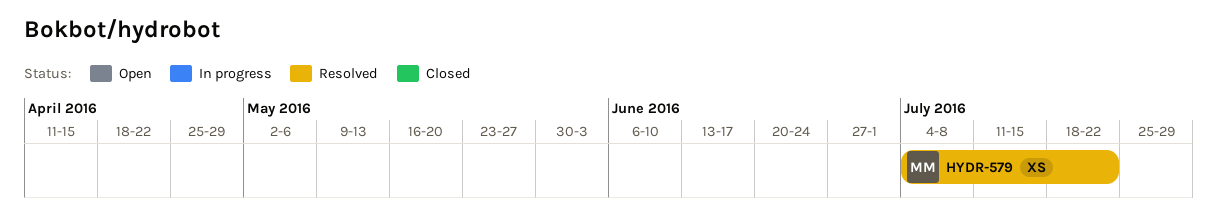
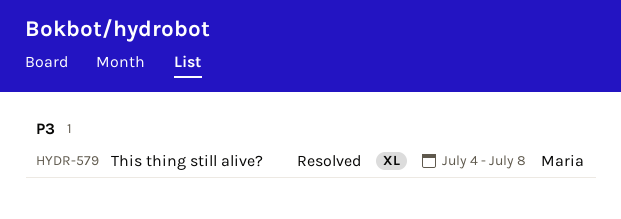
HYDR-579, estimate: XS -> XL
HYDR-579, due: Jul 22 -> Jul 8

